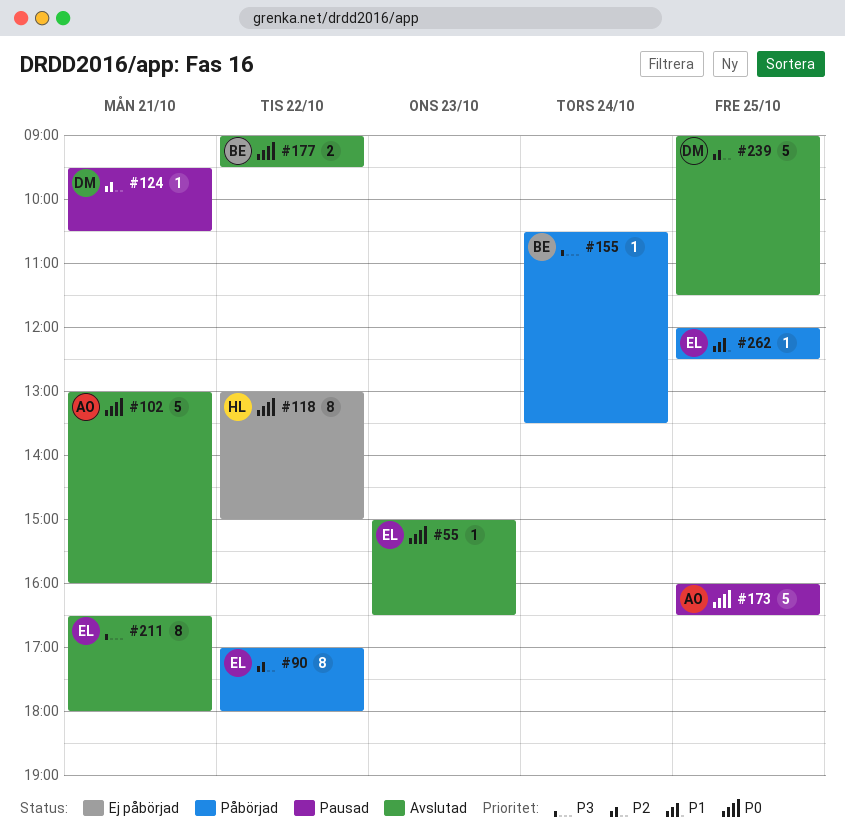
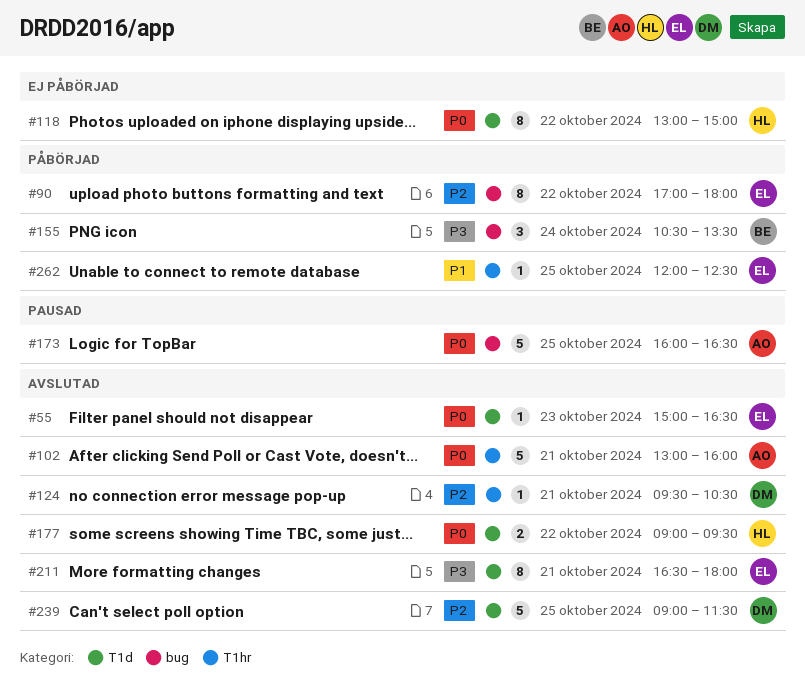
#124, status: Pausad -> Avslutad
#155, estimate: 1 -> 3
#177, owner: BE -> HL

